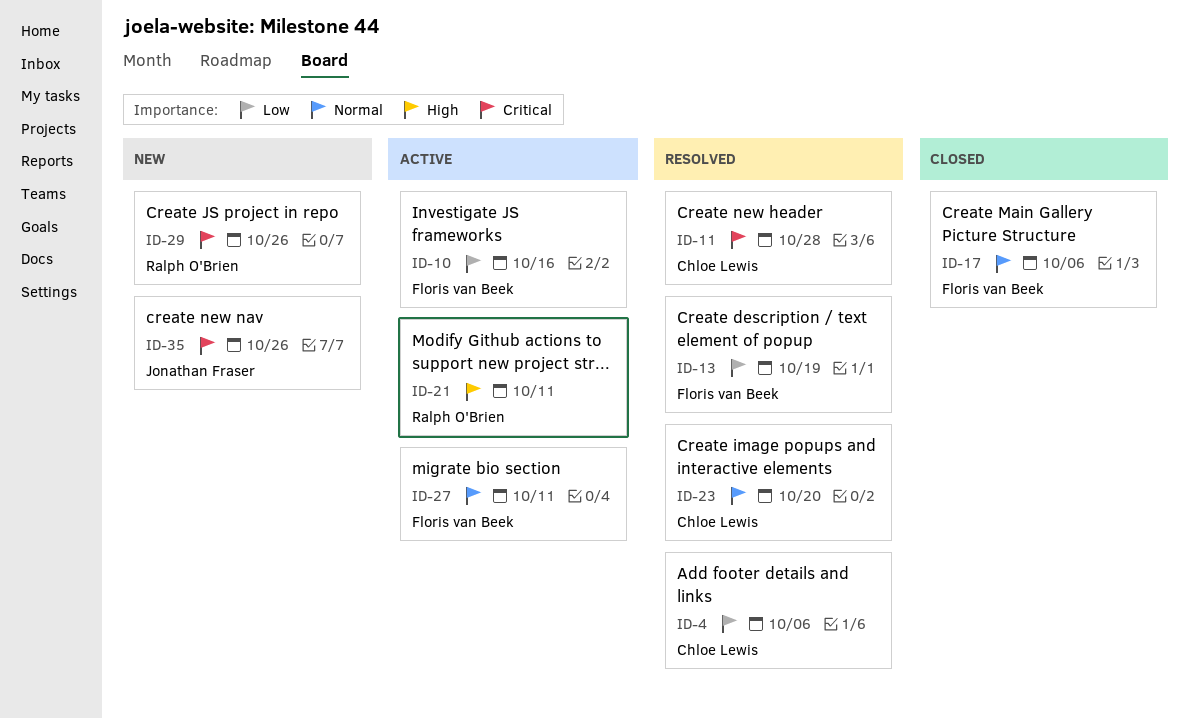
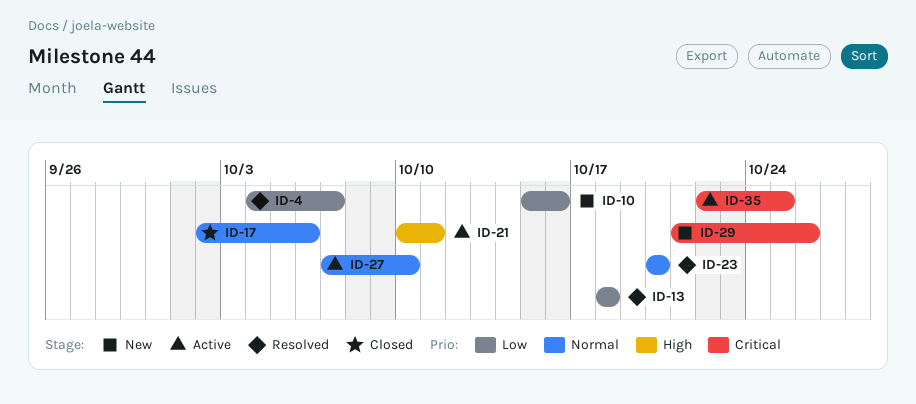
ID-4, due: Oct 6 -> Oct 7
ID-10, status: Active -> New
ID-11: present -> none
ID-13, due: Oct 19 -> Oct 18
ID-27, due: Oct 11 -> Oct 10
ID-35, status: New -> Active
ID-35, due: Oct 26 -> Oct 25

